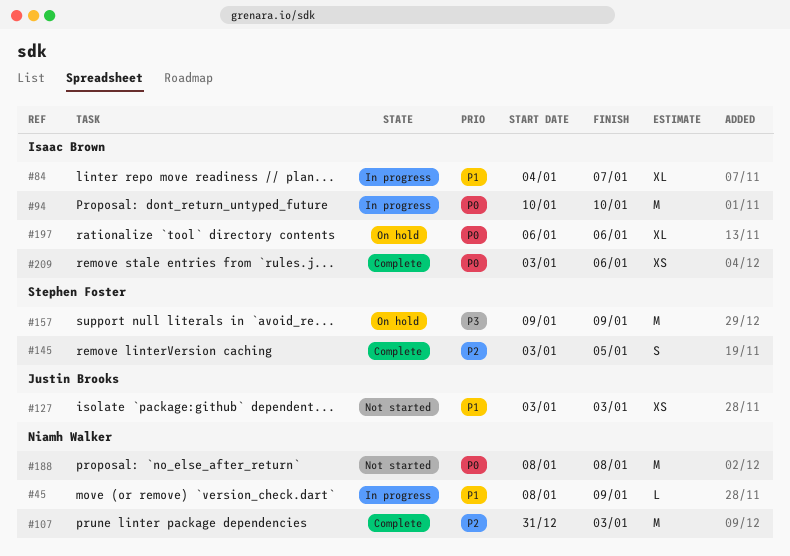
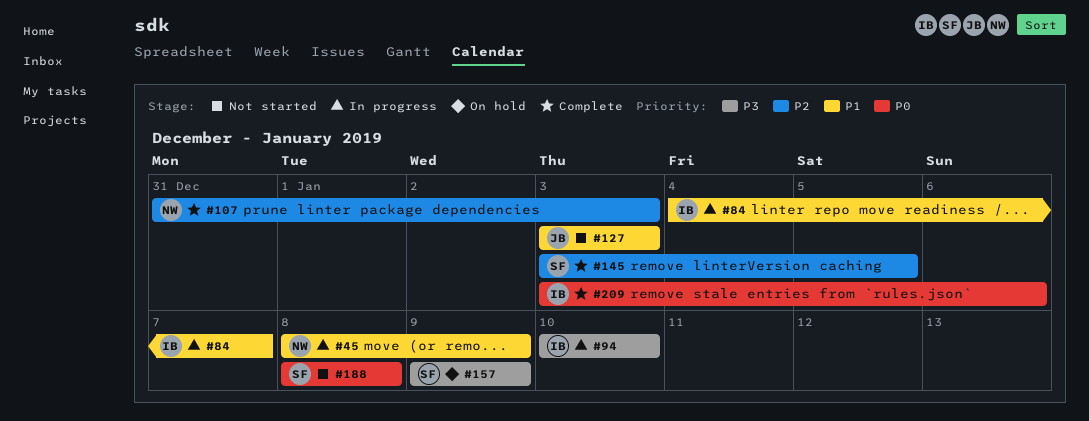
#94, priority: P0 -> P3
#188, owner: Niamh Walker -> Stephen Foster
#197: present -> none

